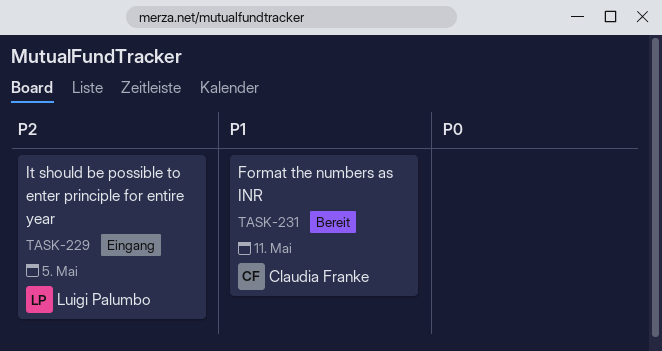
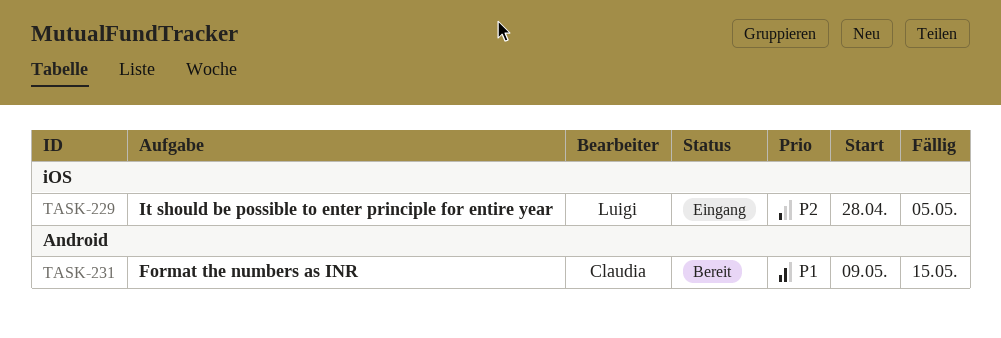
TASK-231, due: May 11 -> May 15

